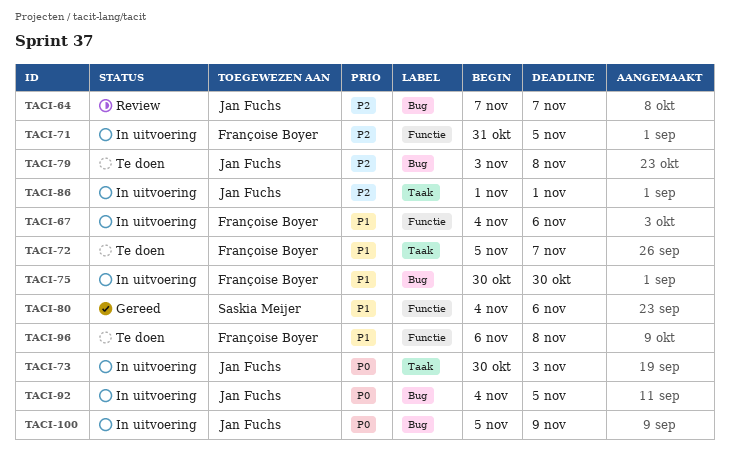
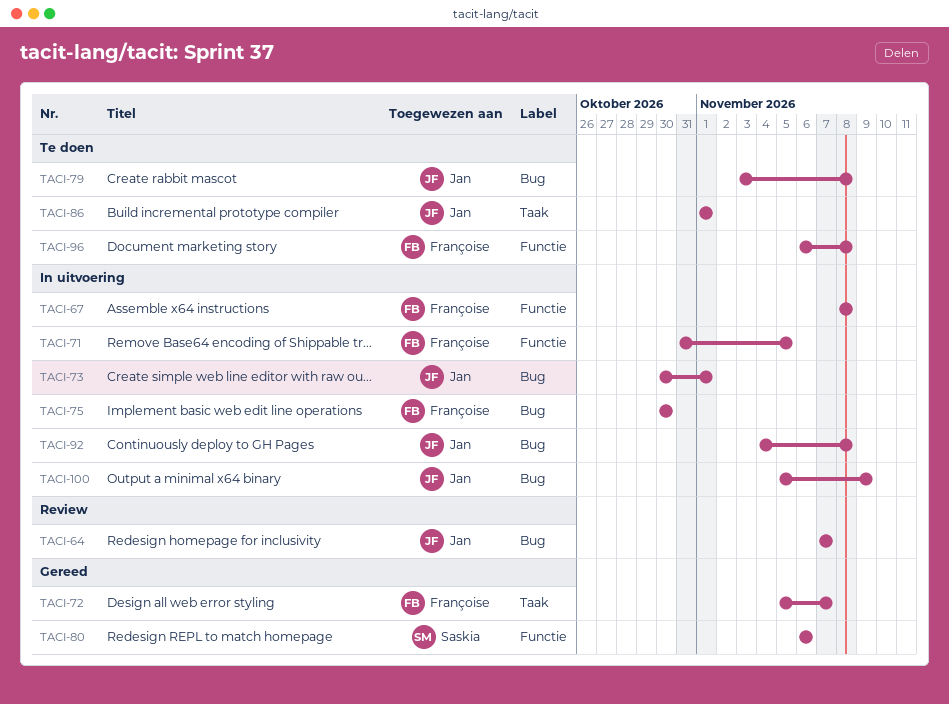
TACI-67, start: Nov 4 -> Nov 8
TACI-67, due: Nov 6 -> Nov 8
TACI-72, status: Te doen -> Gereed
TACI-73, label: Taak -> Bug
TACI-73, due: Nov 3 -> Nov 1
TACI-80, start: Nov 4 -> Nov 6
TACI-86, status: In uitvoering -> Te doen
TACI-92, due: Nov 5 -> Nov 8

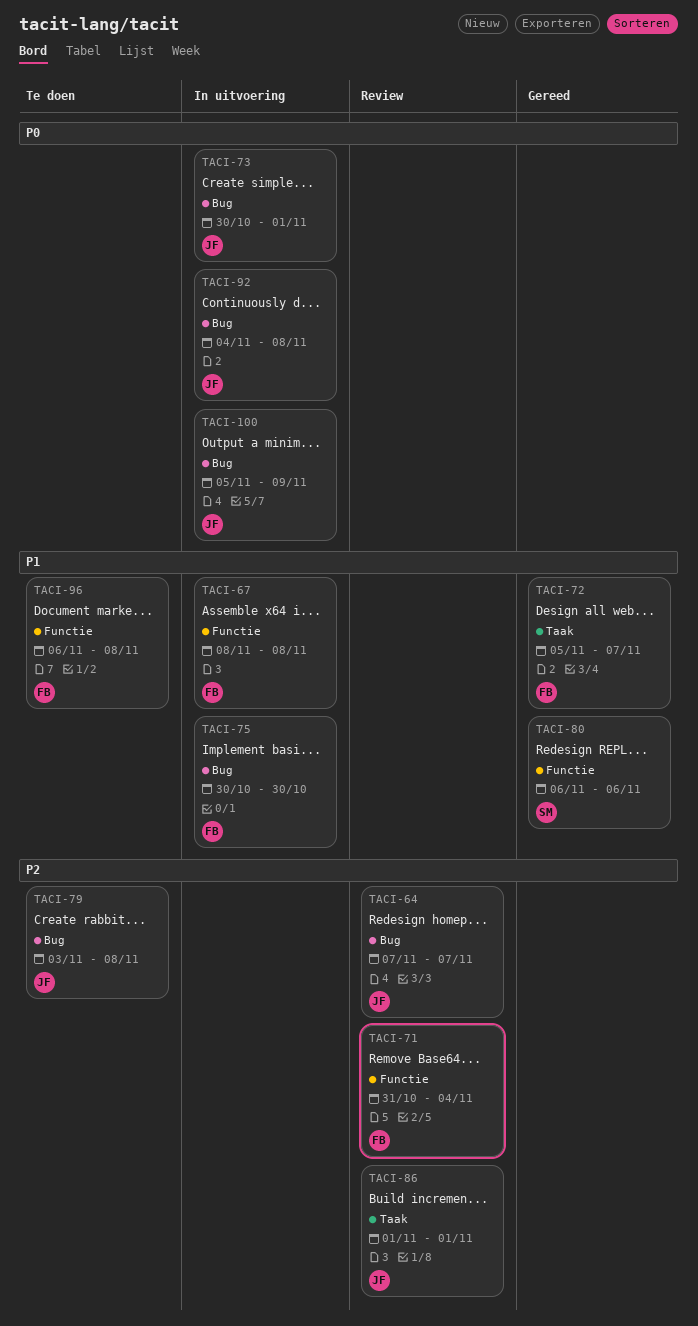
TACI-71, status: In uitvoering -> Review
TACI-71, due: Nov 5 -> Nov 4
TACI-86, status: Te doen -> Review

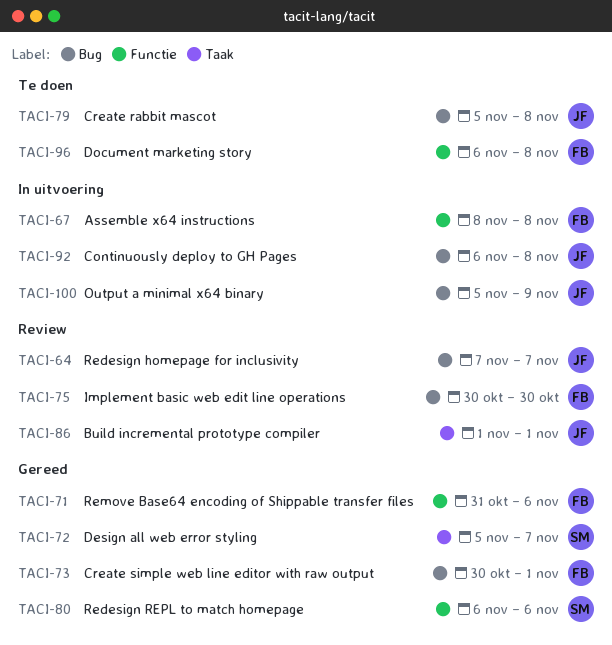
TACI-71, status: Review -> Gereed
TACI-71, due: Nov 4 -> Nov 6
TACI-72, owner: FB -> SM
TACI-73, status: In uitvoering -> Gereed
TACI-73, owner: JF -> FB
TACI-75, status: In uitvoering -> Review
TACI-79, start: Nov 3 -> Nov 5
TACI-92, start: Nov 4 -> Nov 6

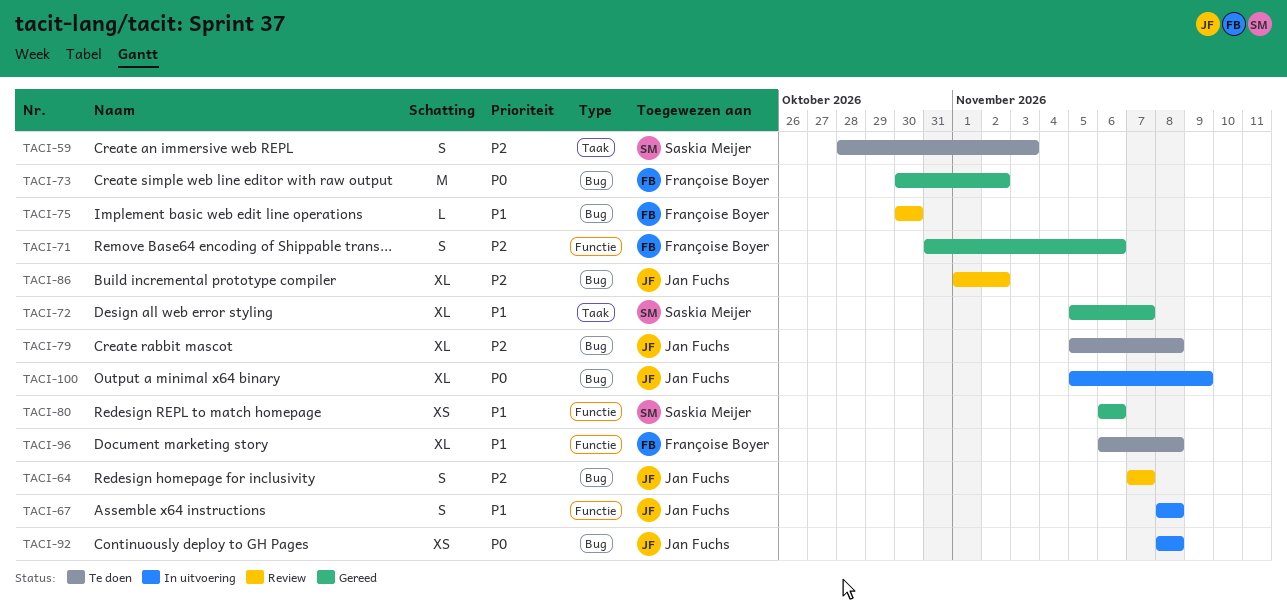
TACI-59: none -> present
TACI-67, owner: Françoise Boyer -> Jan Fuchs
TACI-73, due: Nov 1 -> Nov 2
TACI-86, label: Taak -> Bug
TACI-86, due: Nov 1 -> Nov 2
TACI-92, start: Nov 6 -> Nov 8

